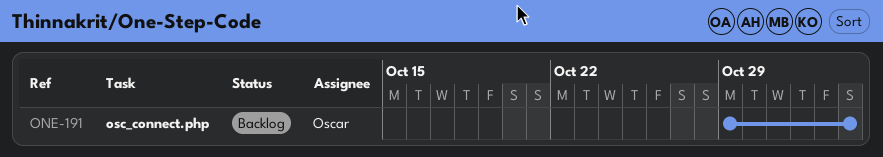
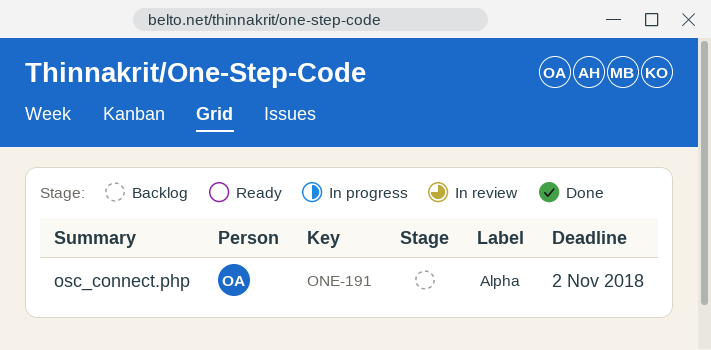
ONE-191, due: Nov 3 -> Nov 2

